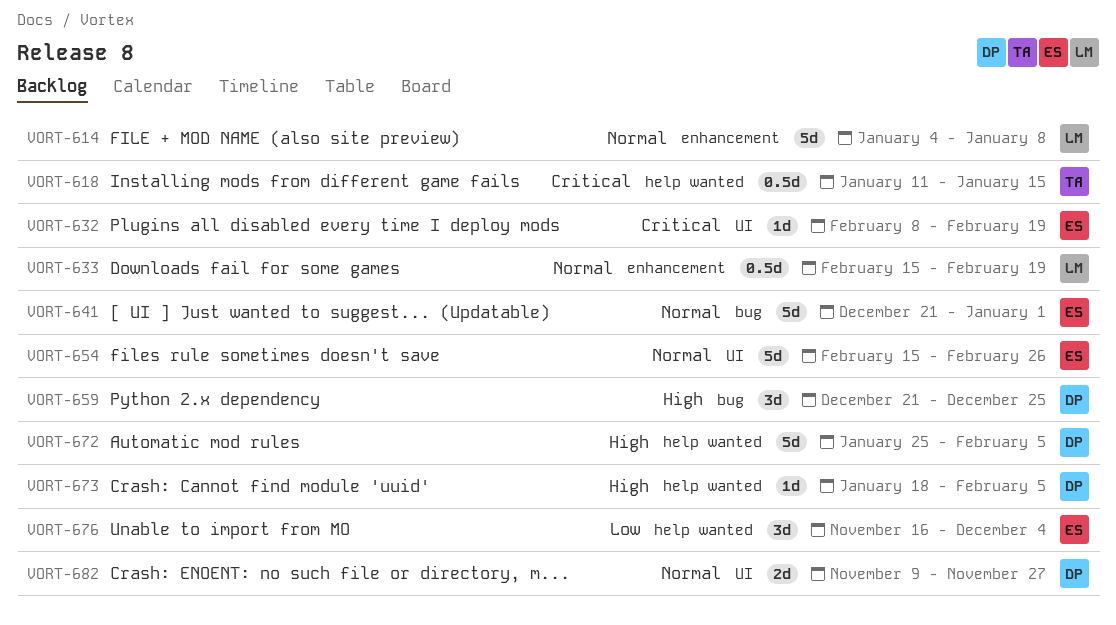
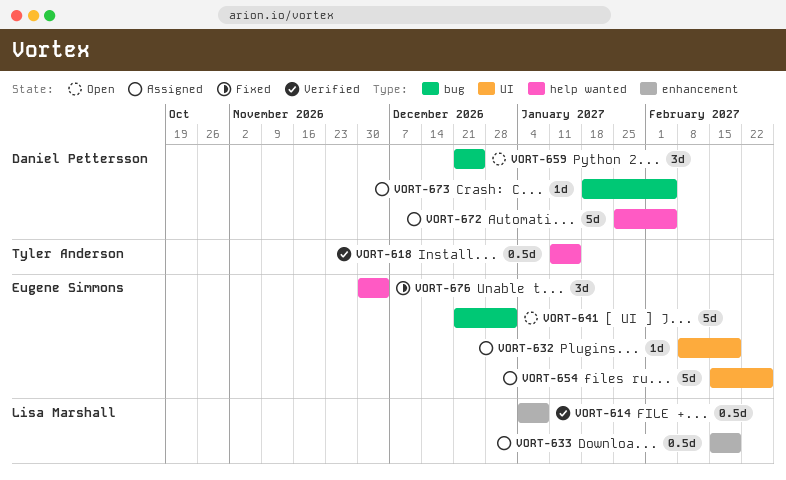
VORT-614, estimate: 5d -> 0.5d
VORT-673, label: help wanted -> bug
VORT-676, start: Nov 16 -> Nov 30
VORT-682: present -> none

